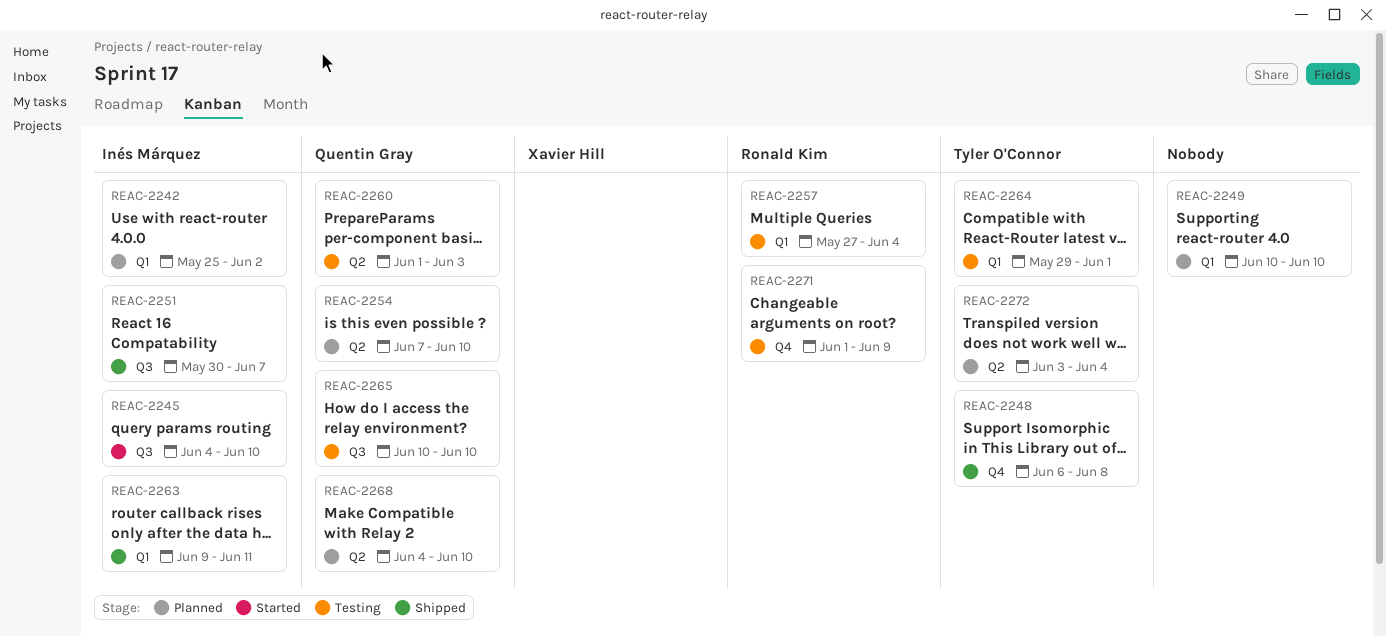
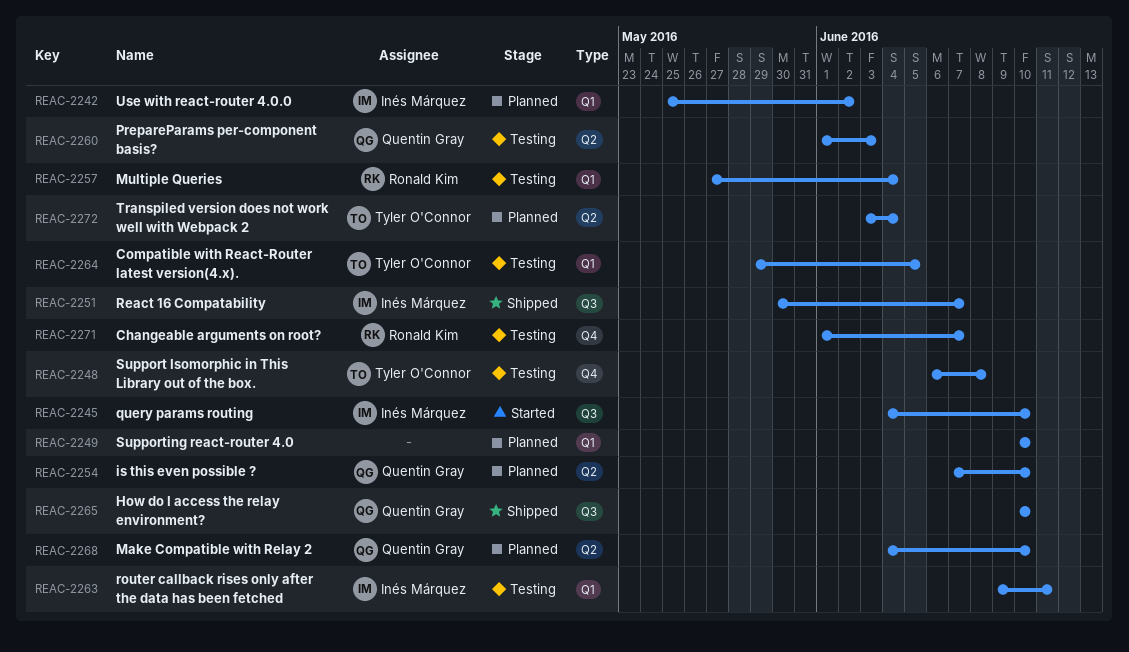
REAC-2248, status: Shipped -> Testing
REAC-2263, status: Shipped -> Testing
REAC-2264, due: Jun 1 -> Jun 5
REAC-2265, status: Testing -> Shipped
REAC-2271, due: Jun 9 -> Jun 7

